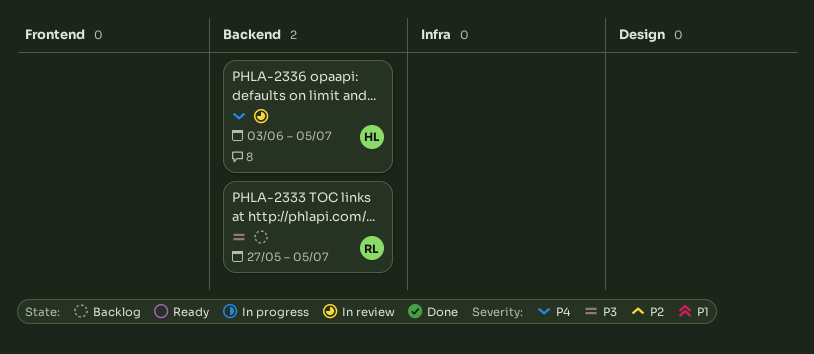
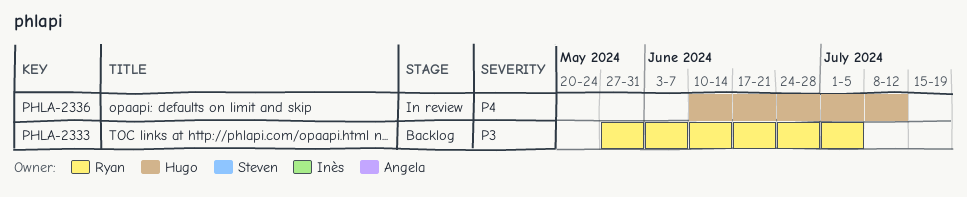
PHLA-2336, start: Jun 3 -> Jun 10
PHLA-2336, due: Jul 5 -> Jul 12

